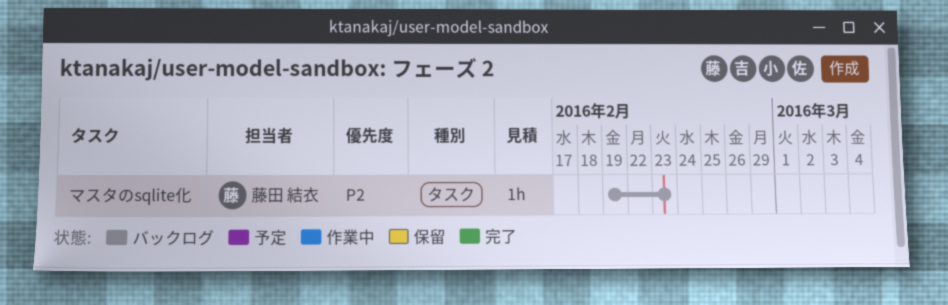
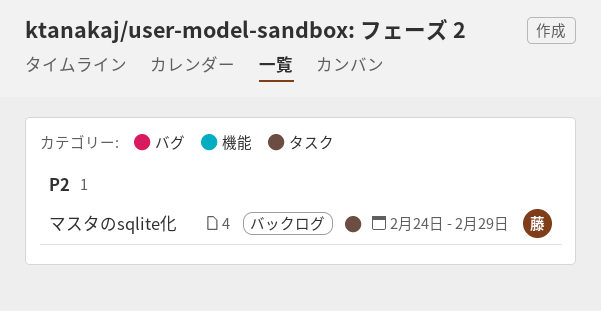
マスタのsqlite化, start: Feb 19 -> Feb 24
マスタのsqlite化, due: Feb 23 -> Feb 29

